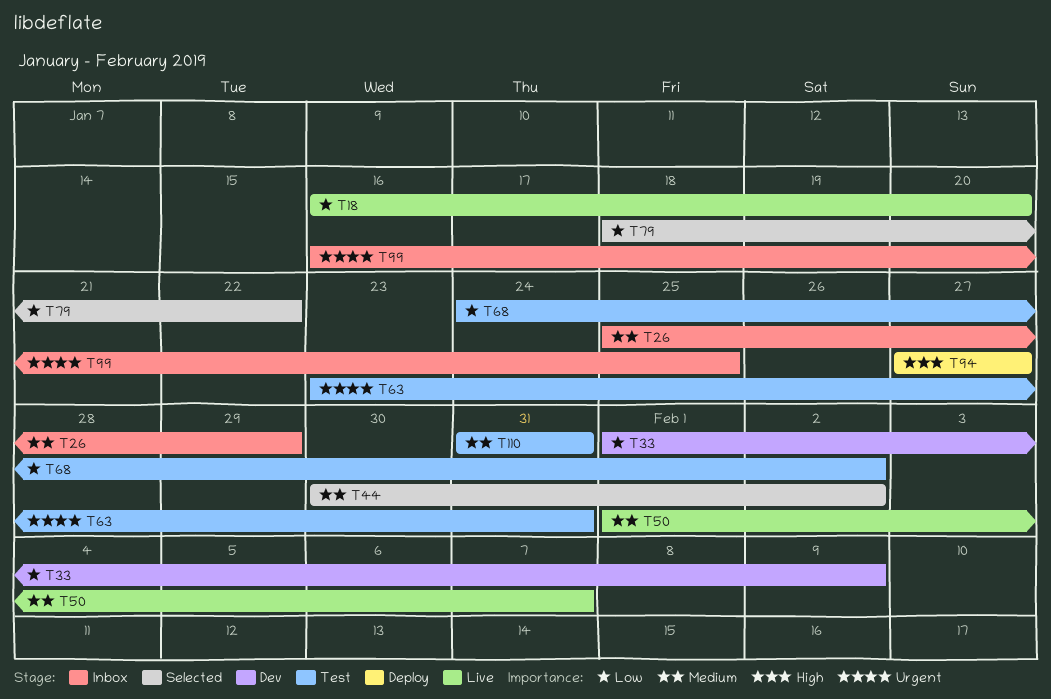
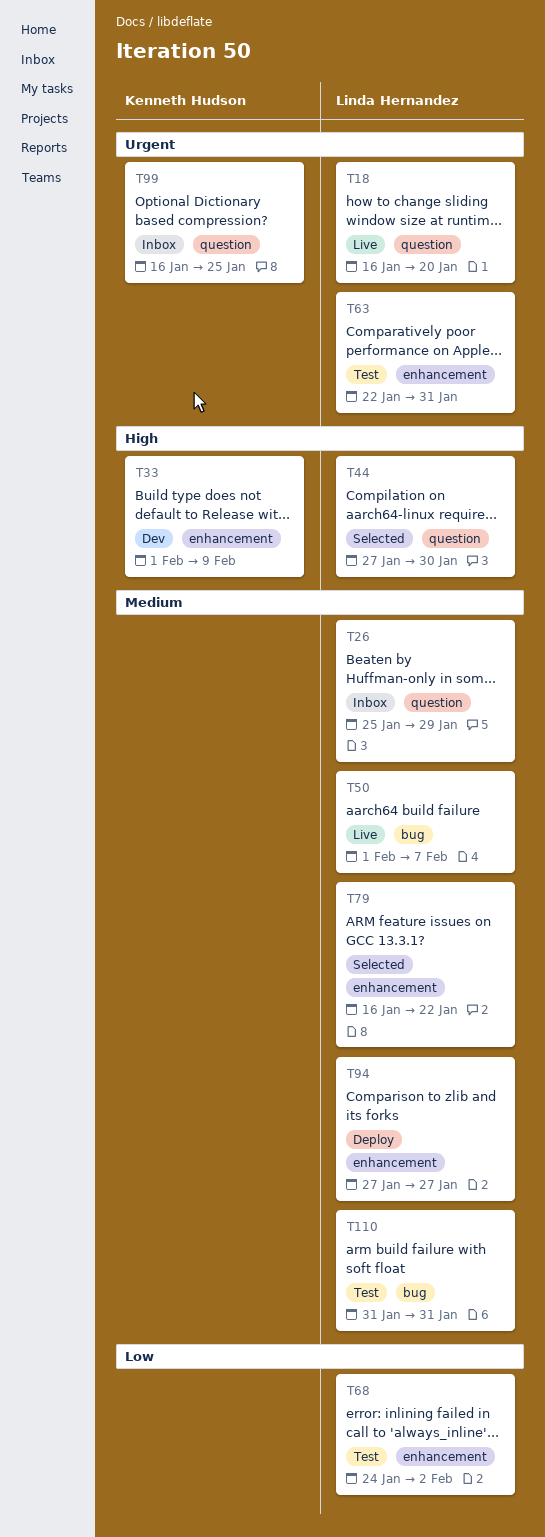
T18, priority: Low -> Urgent
T33, priority: Low -> High
T44, priority: Medium -> High
T44, start: Jan 30 -> Jan 27
T44, due: Feb 2 -> Jan 30
T63, start: Jan 23 -> Jan 22
T79, priority: Low -> Medium
T79, start: Jan 18 -> Jan 16
T94, priority: High -> Medium

